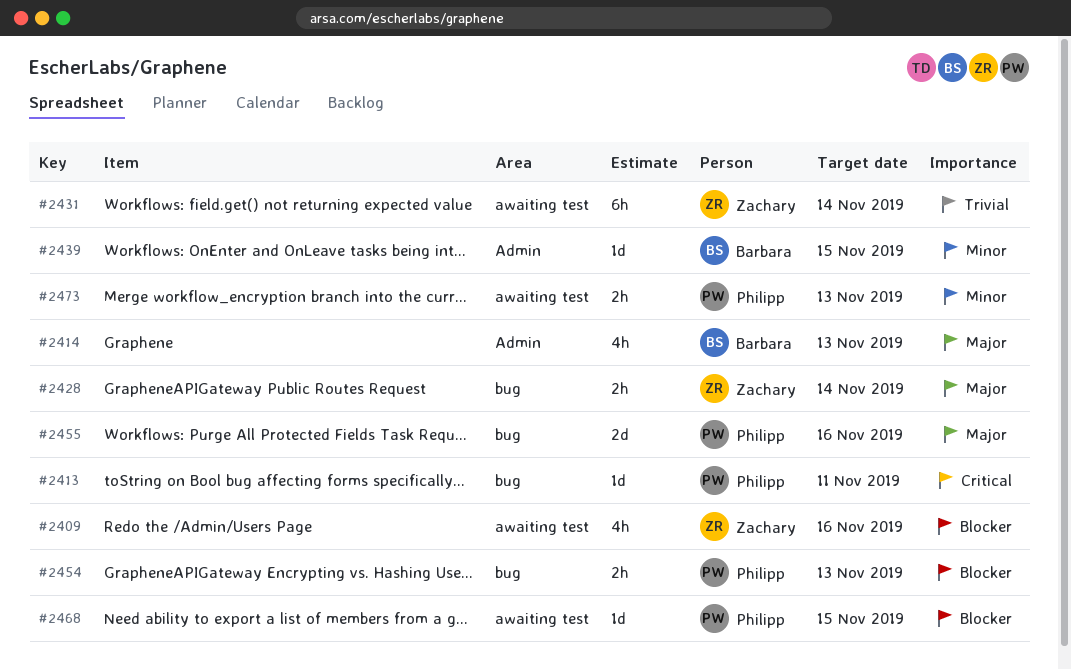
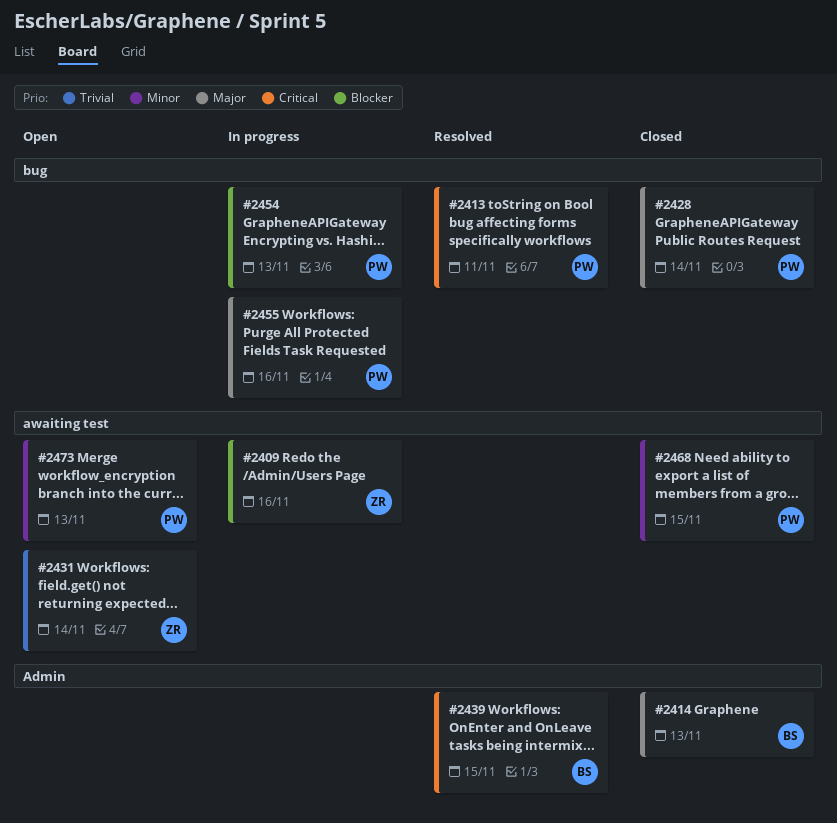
#2428, owner: Zachary -> Philipp
#2439, priority: Minor -> Critical
#2468, priority: Blocker -> Minor

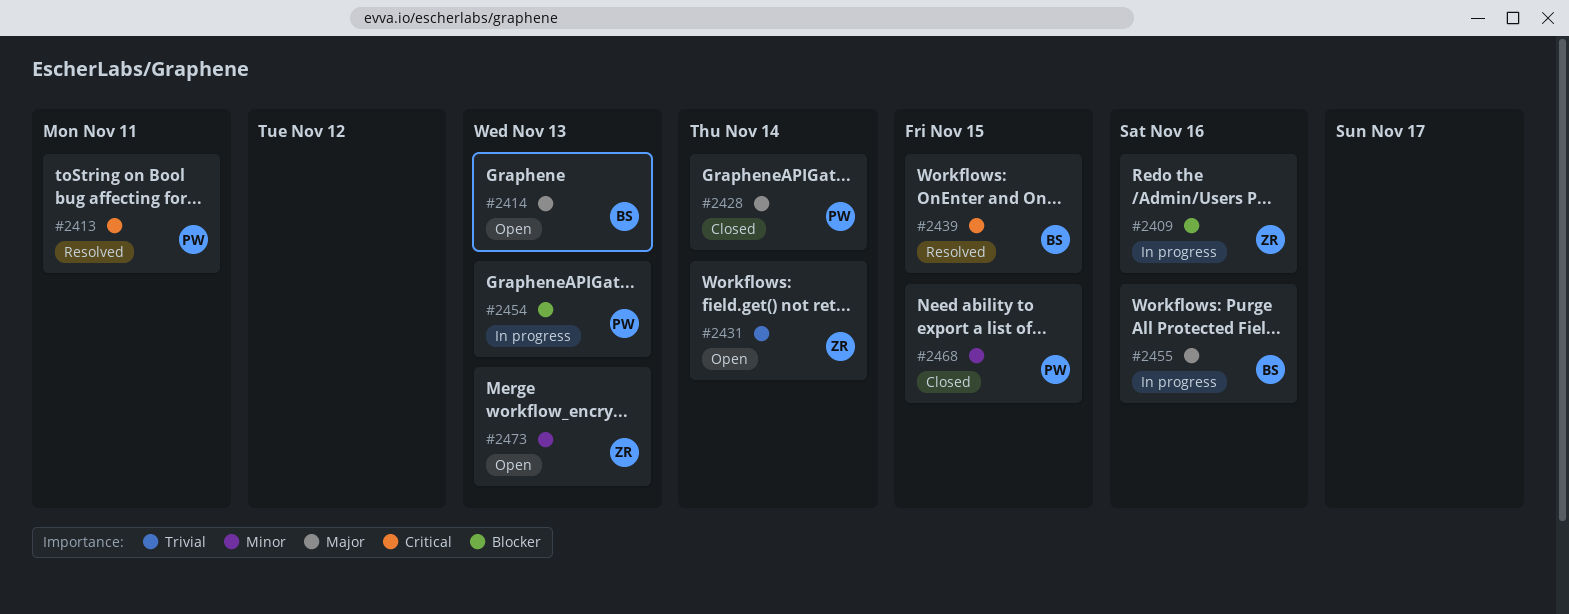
#2414, status: Closed -> Open
#2455, owner: PW -> BS
#2473, owner: PW -> ZR

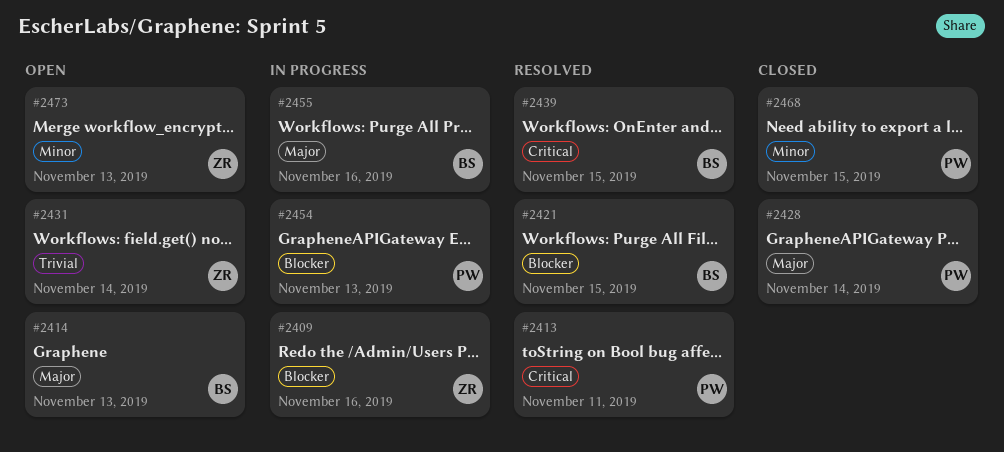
#2421: none -> present

